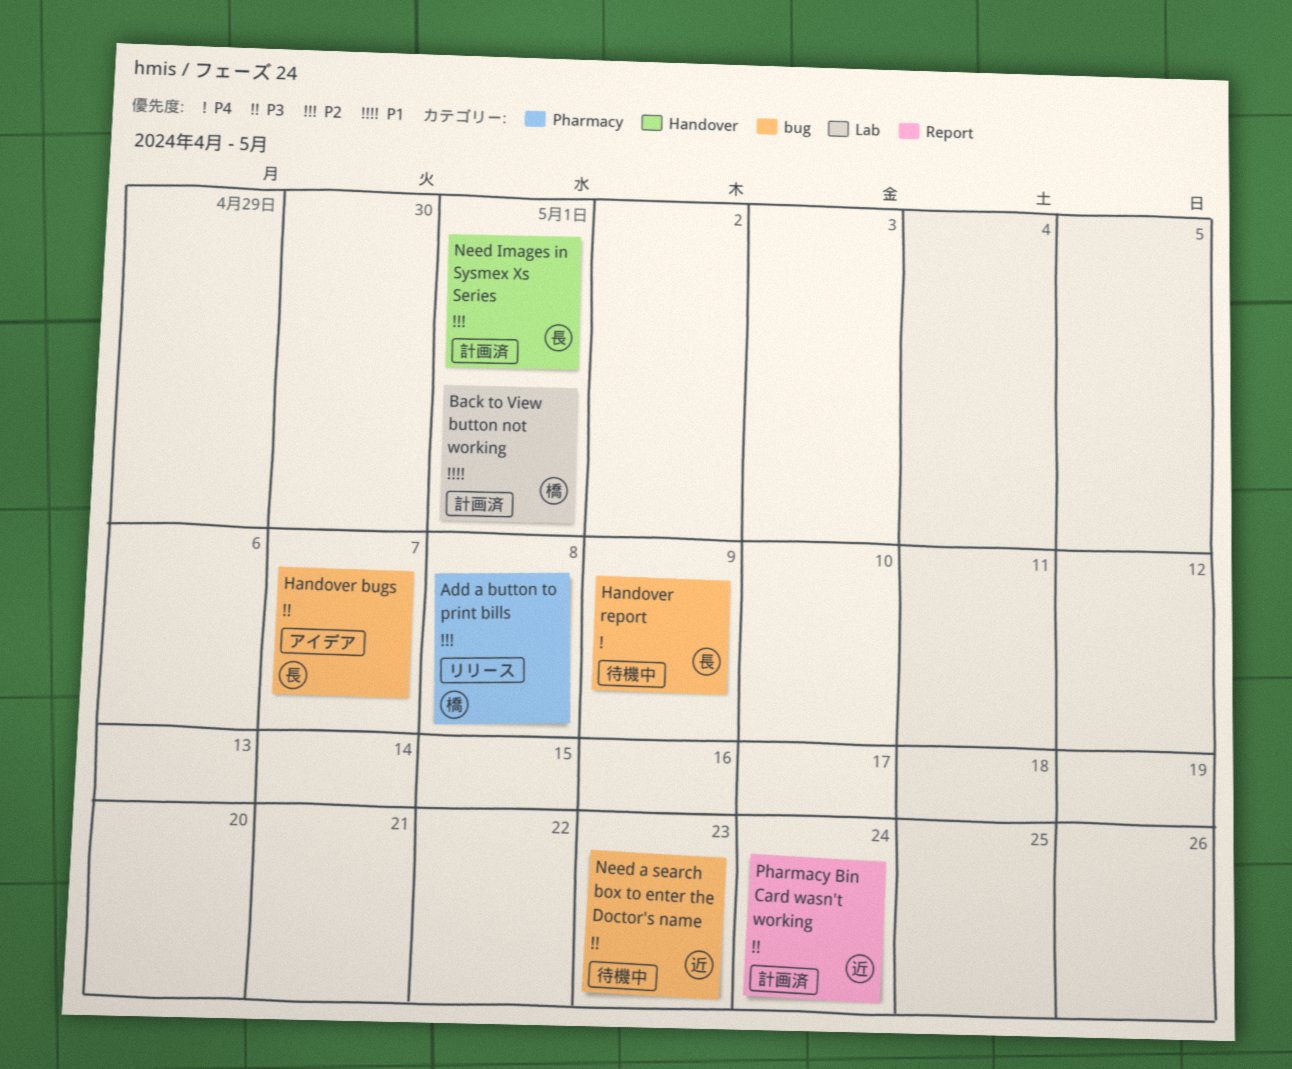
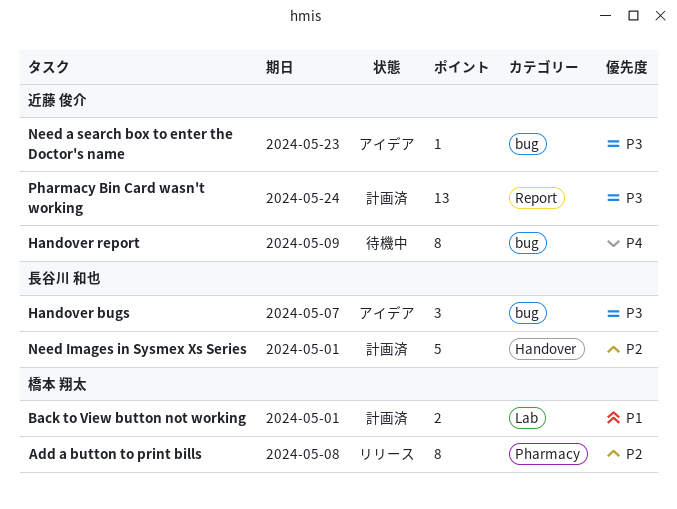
Handover report, owner: 長谷川 和也 -> 近藤 俊介
Need a search box to enter the Doctor's name, status: 待機中 -> アイデア

